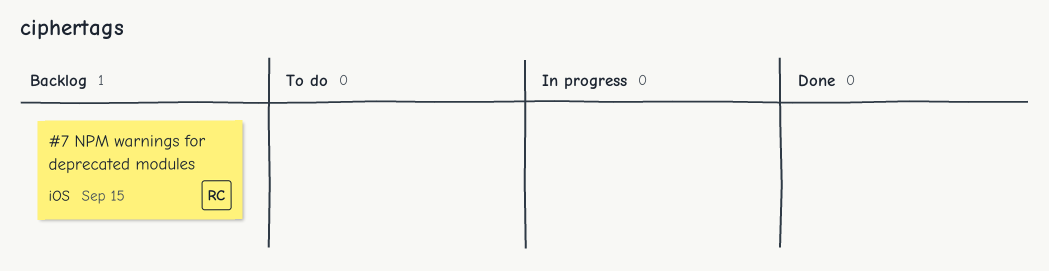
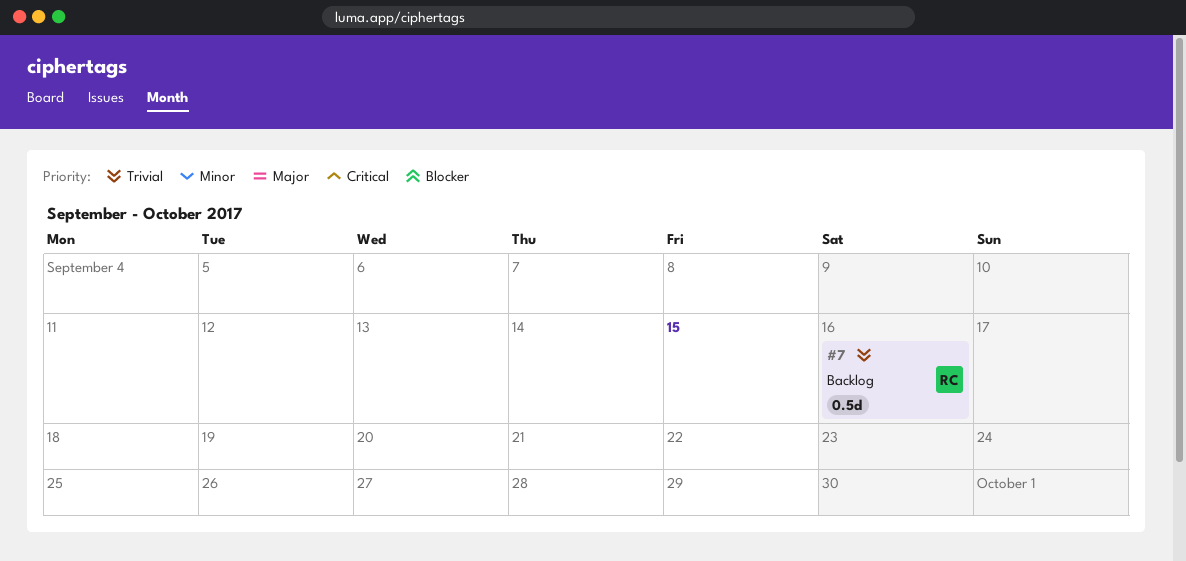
#7, due: Sep 15 -> Sep 16

